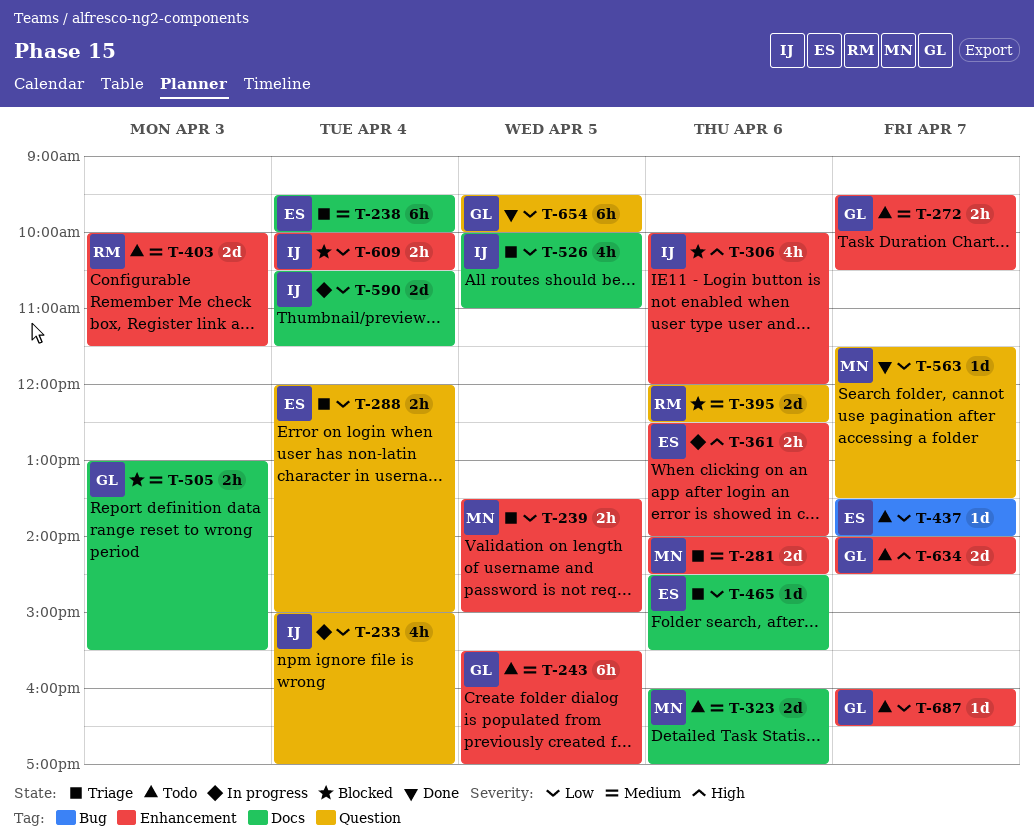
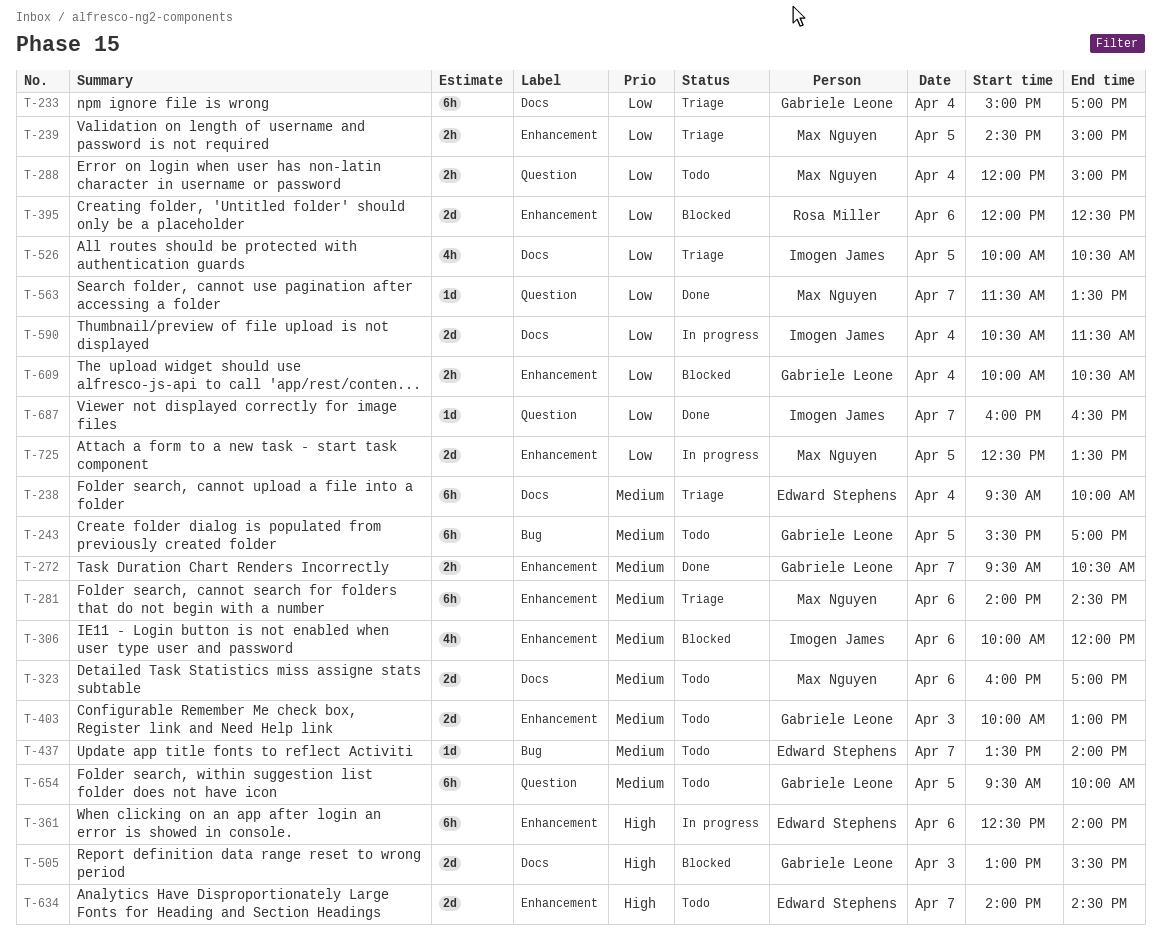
T-233, status: In progress -> Triage
T-233, owner: Imogen James -> Gabriele Leone
T-233, label: Question -> Docs
T-233, estimate: 4h -> 6h
T-239, begins: 13:30 -> 14:30
T-243, label: Enhancement -> Bug
T-272, status: Todo -> Done
T-281, estimate: 2d -> 6h
T-288, status: Triage -> Todo
T-288, owner: Edward Stephens -> Max Nguyen
T-306, priority: High -> Medium
T-361, estimate: 2h -> 6h
T-395, priority: Medium -> Low
T-395, label: Question -> Enhancement
T-403, owner: Rosa Miller -> Gabriele Leone
T-403, ends: 11:30 -> 13:00
T-437, priority: Low -> Medium
T-465: present -> none
T-505, priority: Medium -> High
T-505, estimate: 2h -> 2d
T-526, ends: 11:00 -> 10:30
T-609, owner: Imogen James -> Gabriele Leone
T-634, owner: Gabriele Leone -> Edward Stephens
T-654, status: Done -> Todo
T-654, priority: Low -> Medium
T-687, status: Todo -> Done
T-687, owner: Gabriele Leone -> Imogen James
T-687, label: Enhancement -> Question
T-725: none -> present

